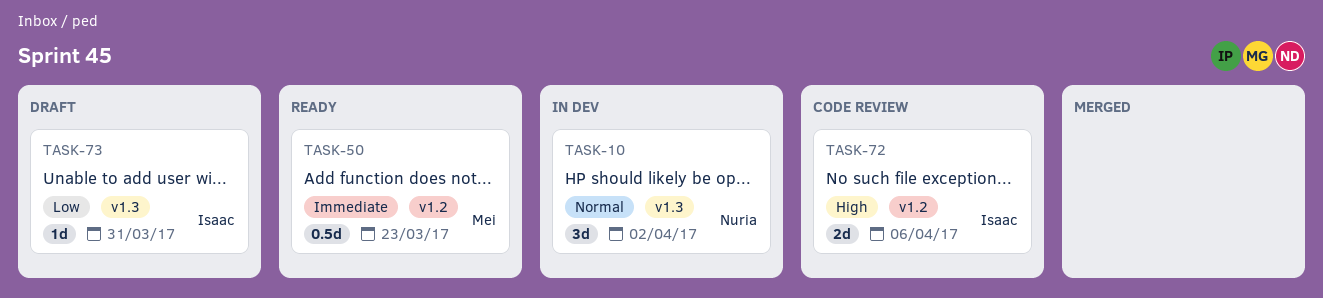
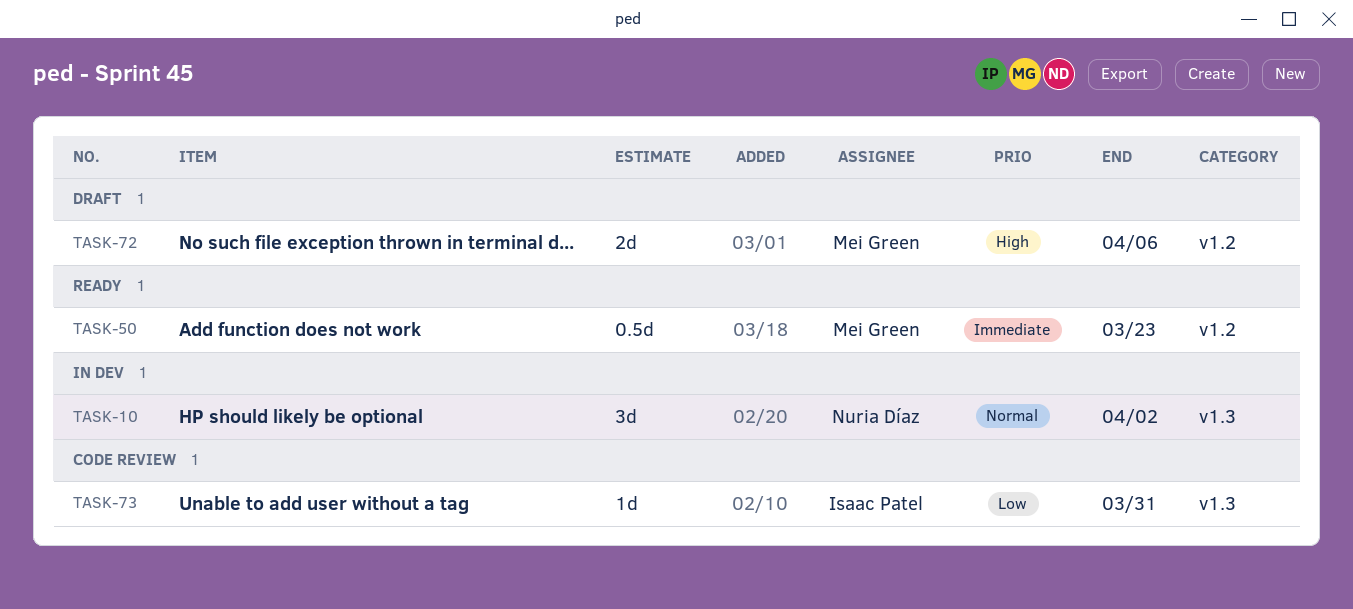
TASK-72, status: Code review -> Draft
TASK-72, owner: Isaac Patel -> Mei Green
TASK-73, status: Draft -> Code review

